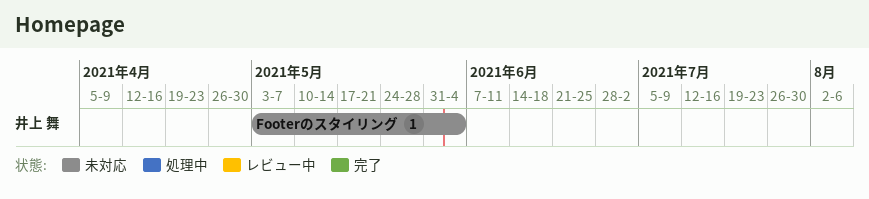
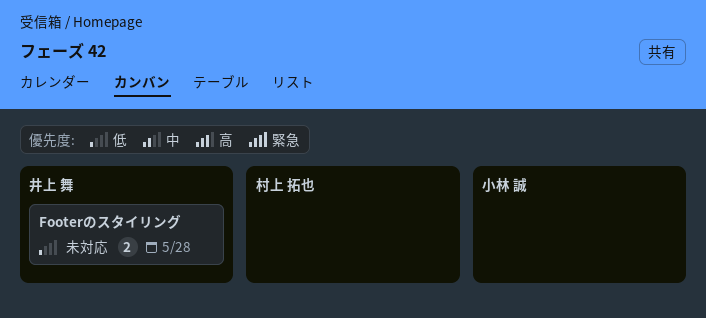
Footerのスタイリング, estimate: 1 -> 2
Footerのスタイリング, due: Jun 4 -> May 28

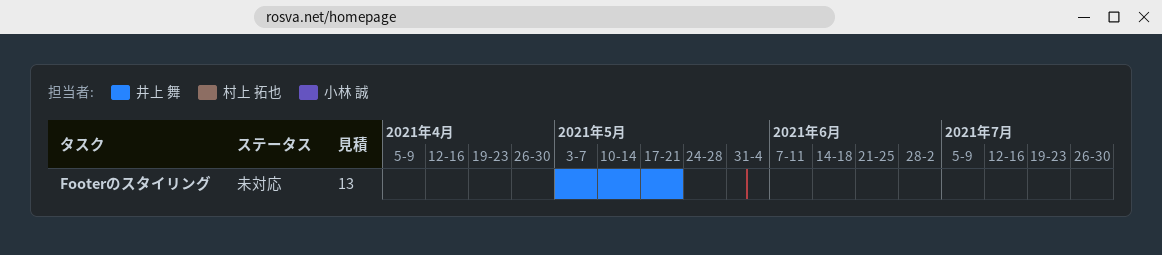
Footerのスタイリング, estimate: 2 -> 13
Footerのスタイリング, due: May 28 -> May 21

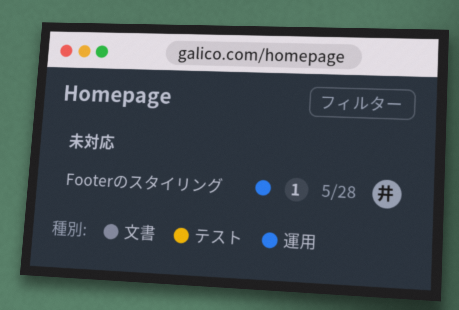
Footerのスタイリング, estimate: 13 -> 1
Footerのスタイリング, due: May 21 -> May 28

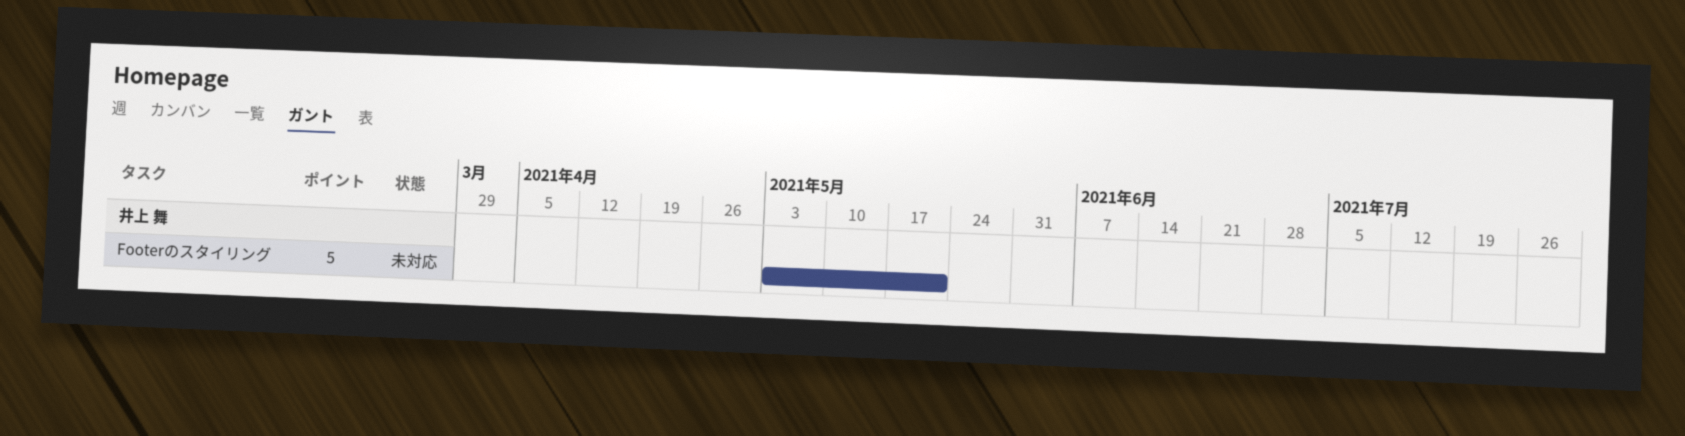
Footerのスタイリング, estimate: 1 -> 5
Footerのスタイリング, due: May 28 -> May 21

